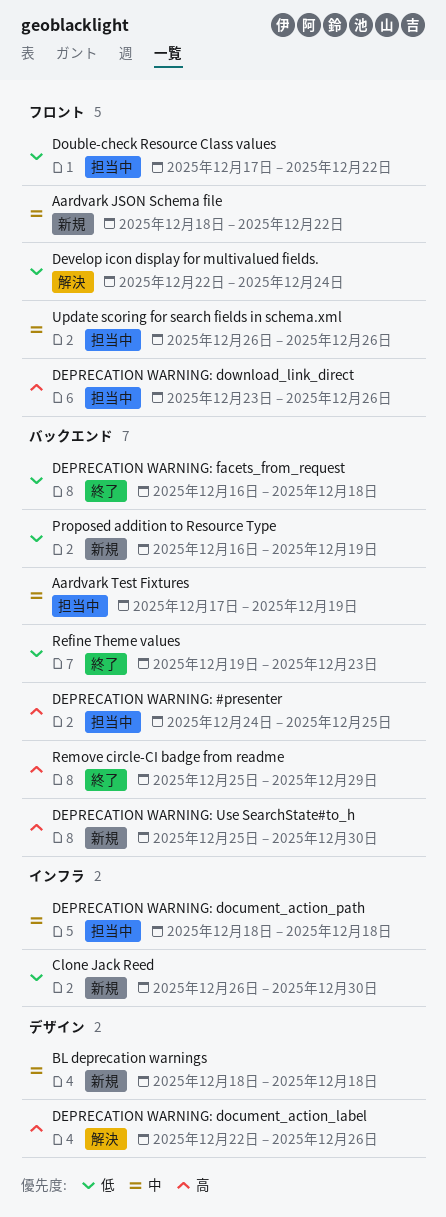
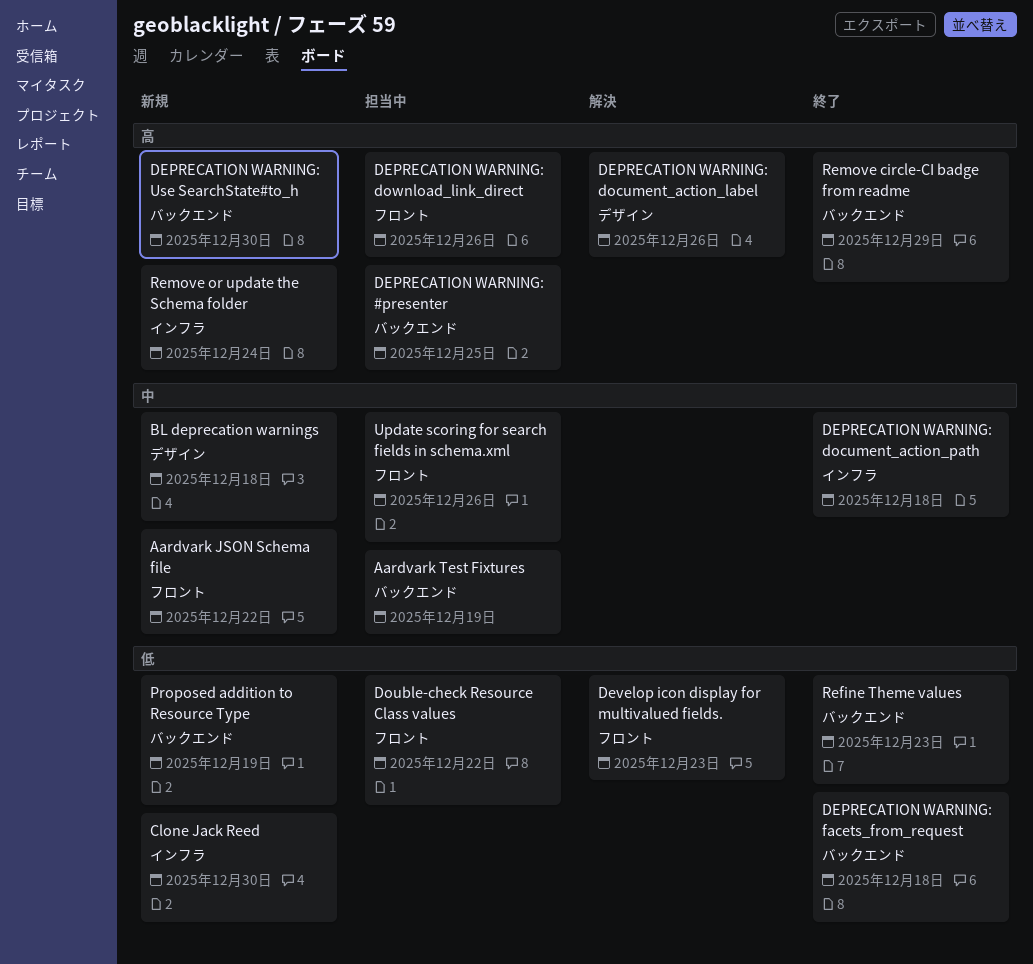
DEPRECATION WARNING: document_action_path, status: 担当中 -> 終了
Develop icon display for multivalued fields., due: Dec 24 -> Dec 23
Remove or update the Schema folder: none -> present

